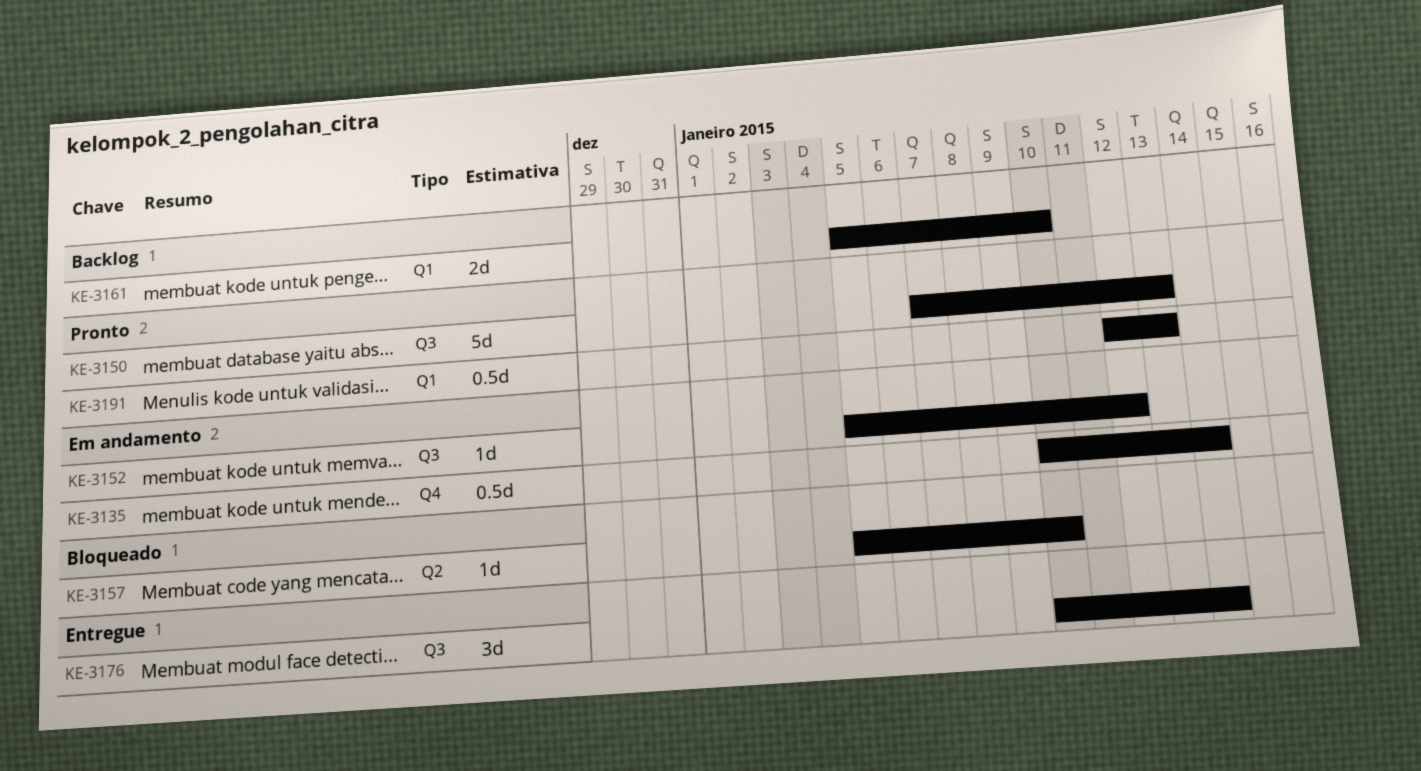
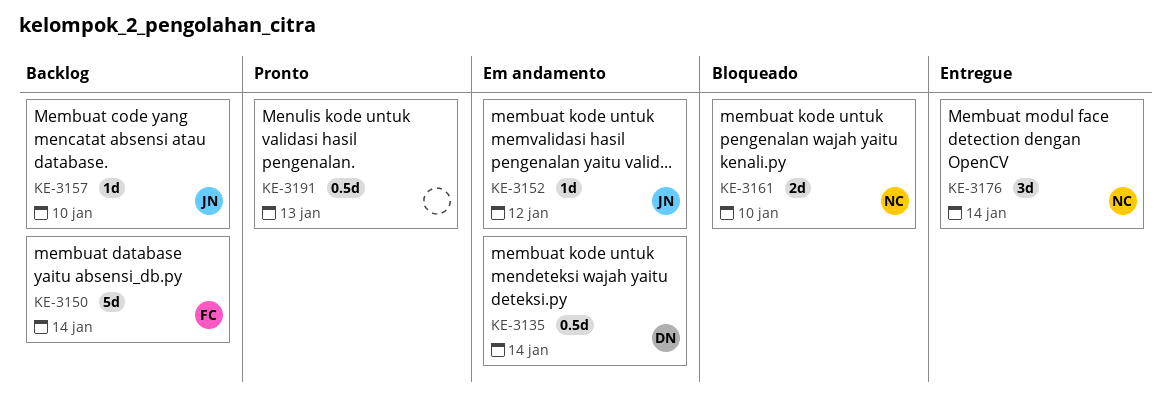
KE-3150, status: Pronto -> Backlog
KE-3150, due: Jan 13 -> Jan 14
KE-3157, status: Bloqueado -> Backlog
KE-3161, status: Backlog -> Bloqueado

